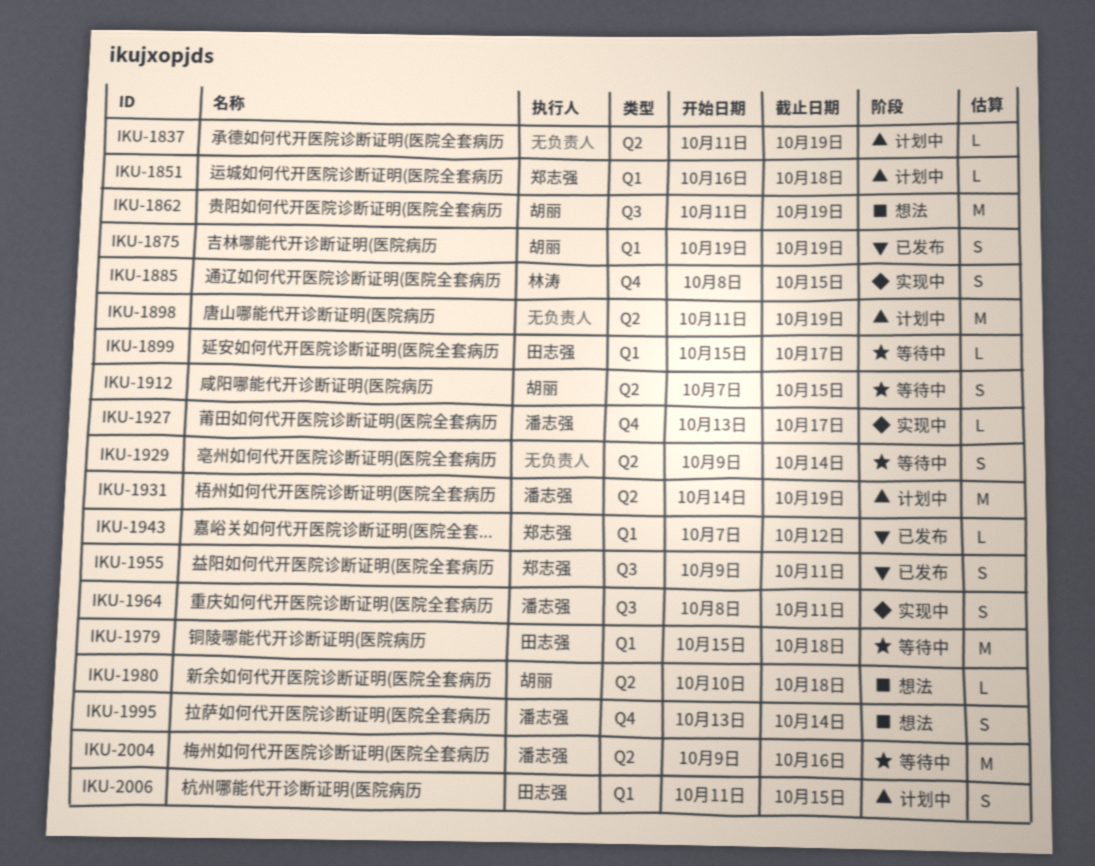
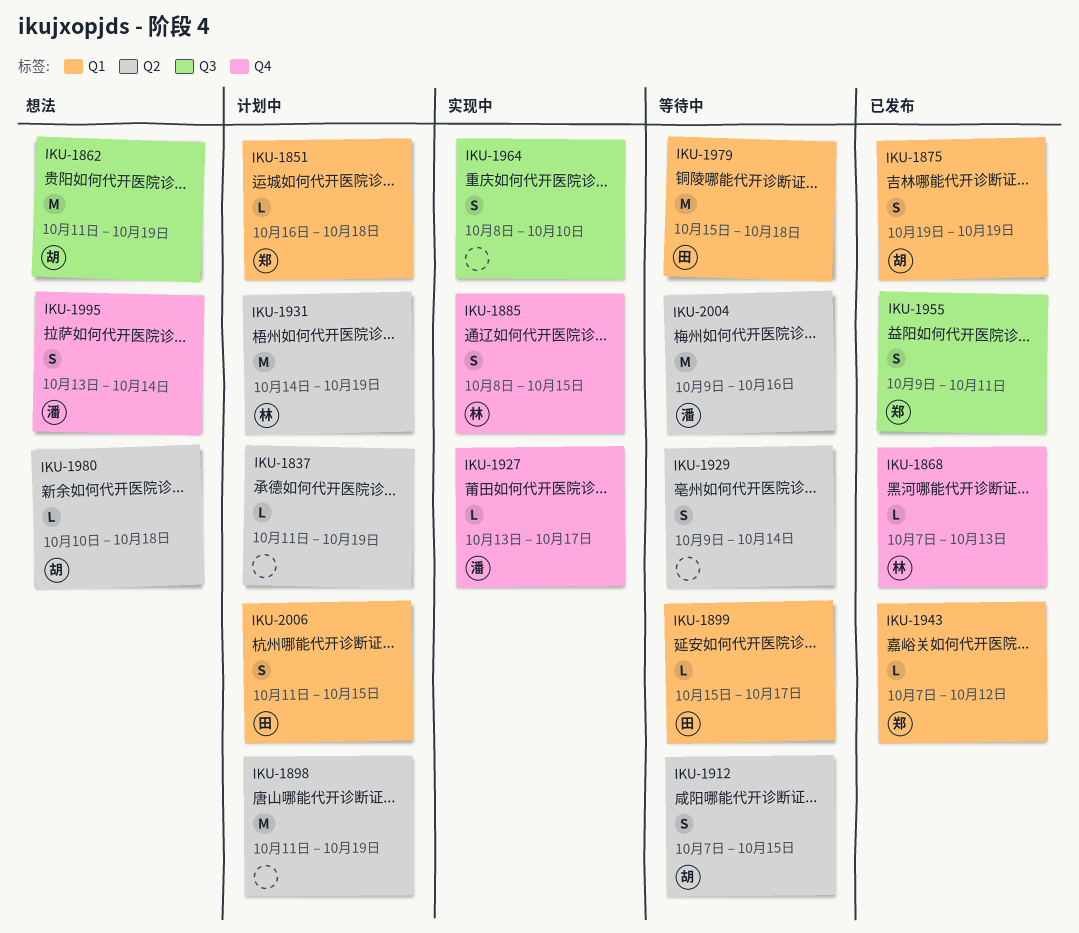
IKU-1868: none -> present
IKU-1931, owner: 潘志强 -> 林涛
IKU-1964, owner: 潘志强 -> none
IKU-1964, due: Oct 11 -> Oct 10

